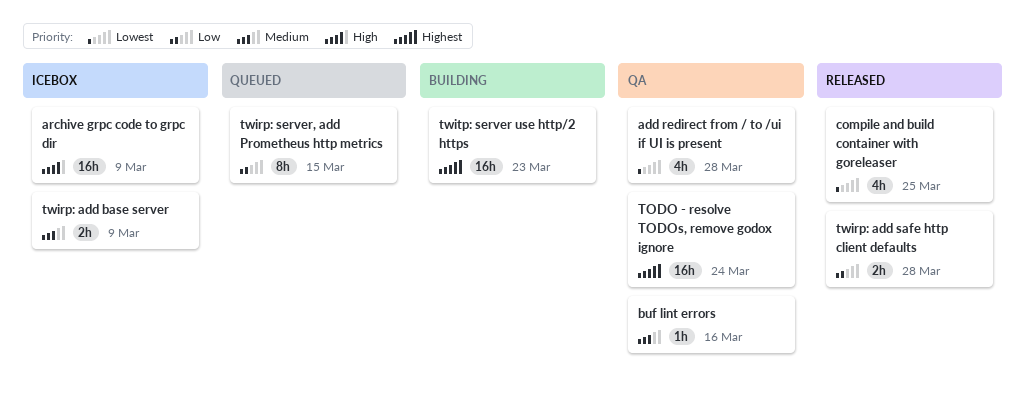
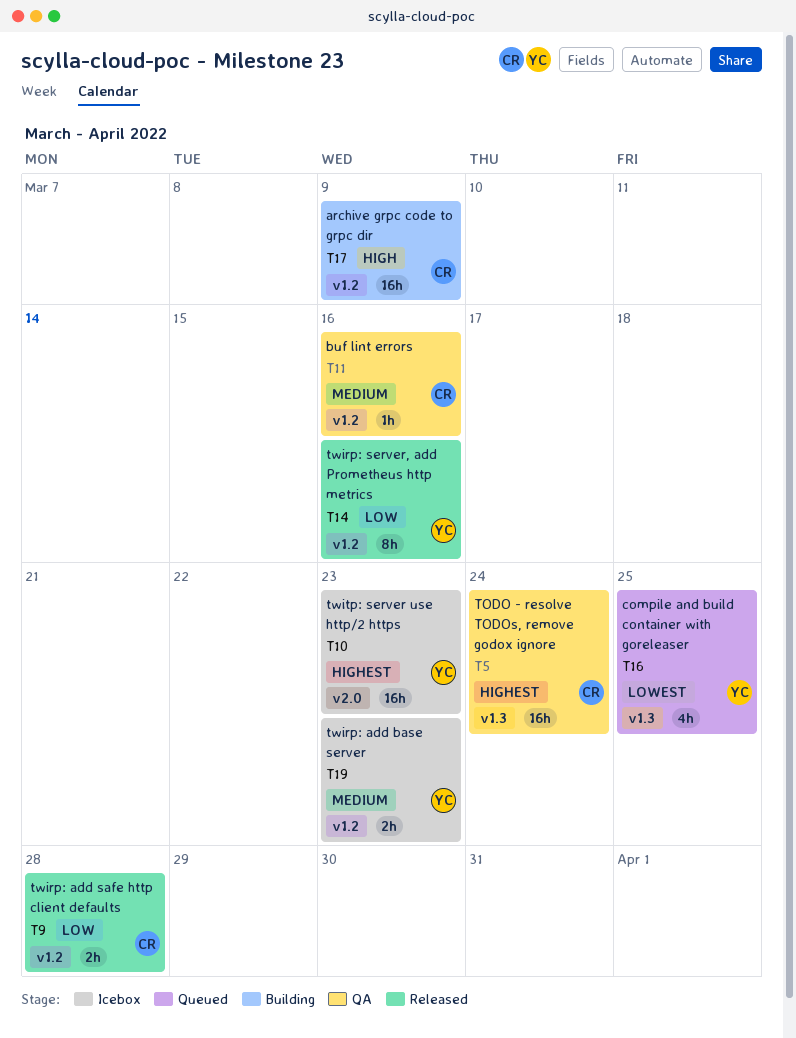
add redirect from / to /ui if UI is present: present -> none
archive grpc code to grpc dir, status: Icebox -> Building
compile and build container with goreleaser, status: Released -> Queued
twirp: add base server, due: Mar 9 -> Mar 23
twirp: server, add Prometheus http metrics, status: Queued -> Released
twirp: server, add Prometheus http metrics, due: Mar 15 -> Mar 16
twitp: server use http/2 https, status: Building -> Icebox

